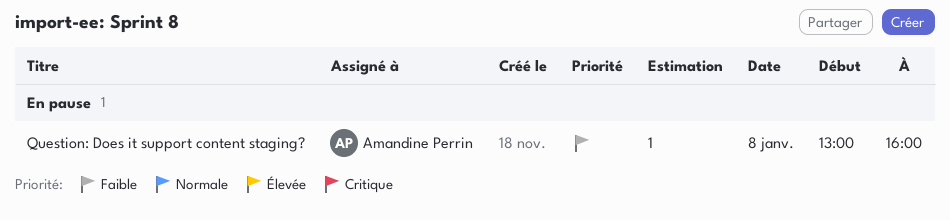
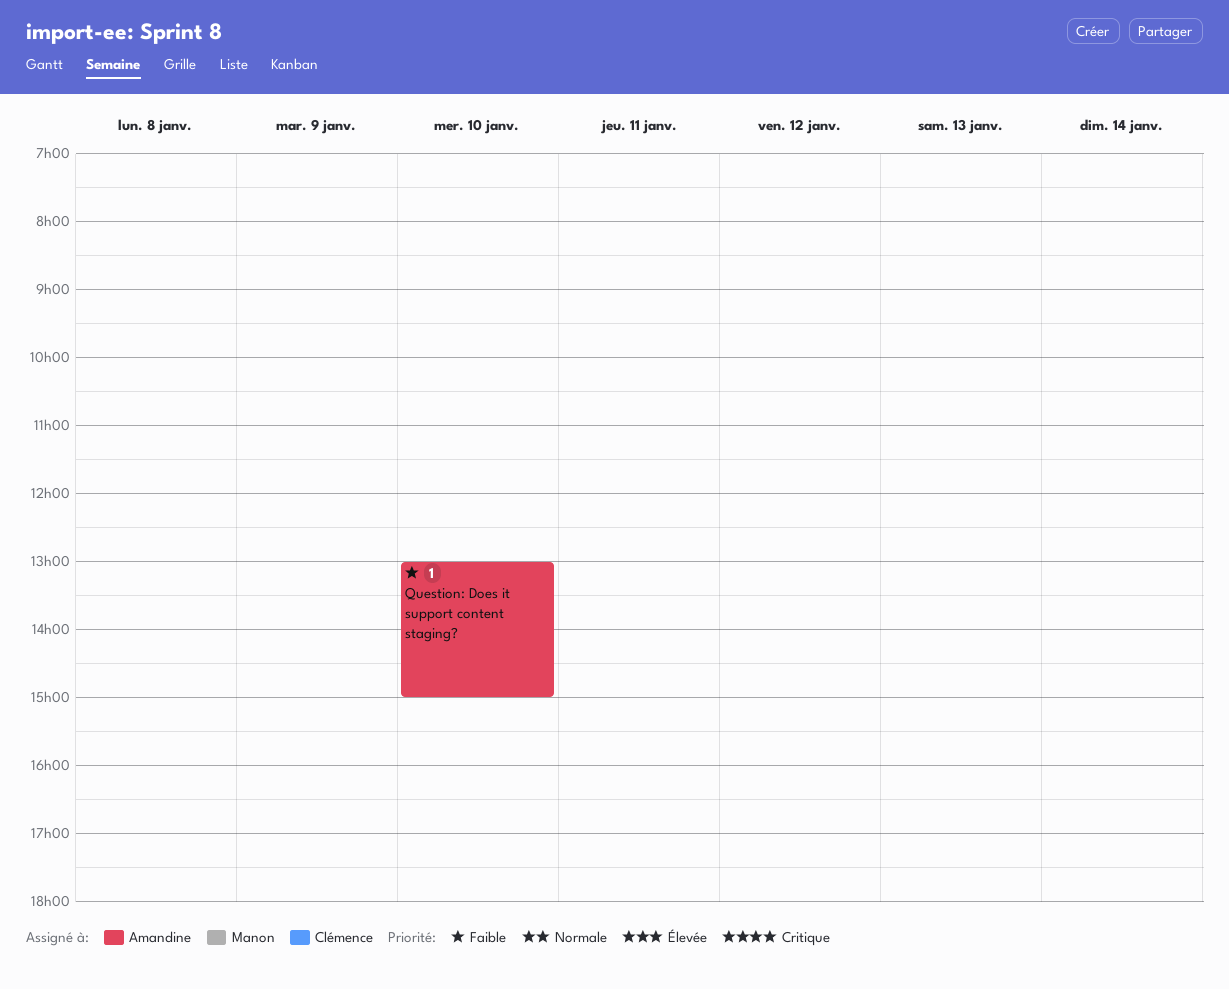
Question: Does it support content staging?, day: Jan 8 -> Jan 10
Question: Does it support content staging?, ends: 16:00 -> 15:00

